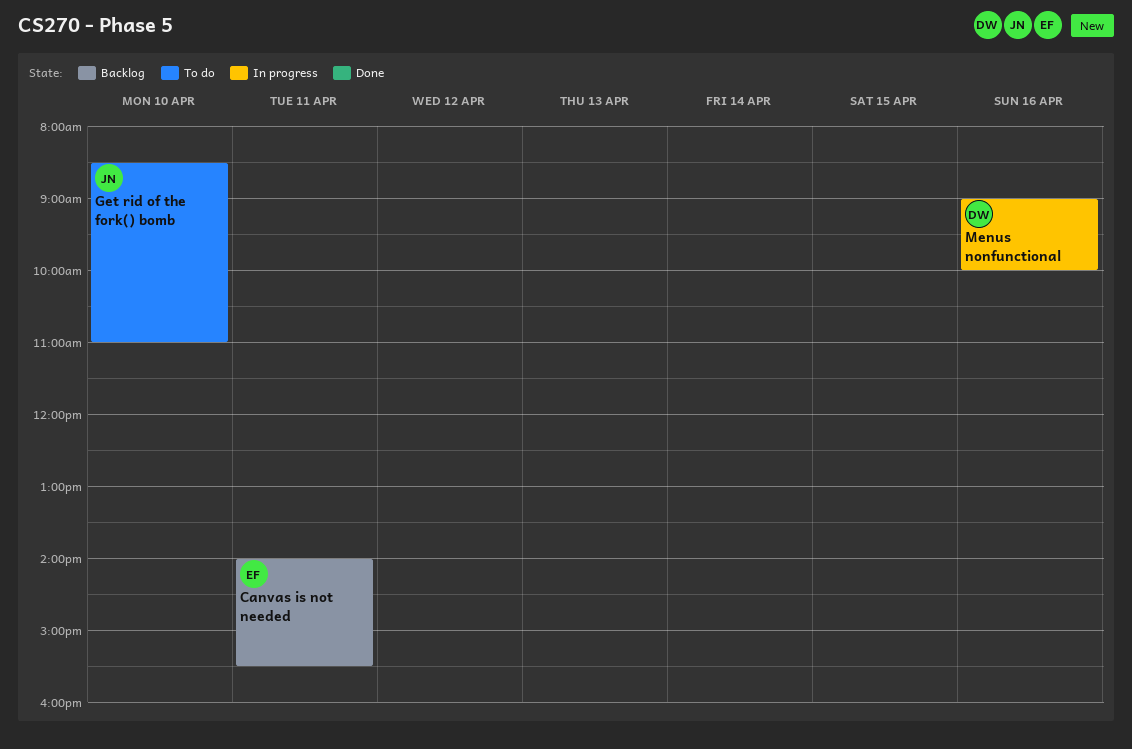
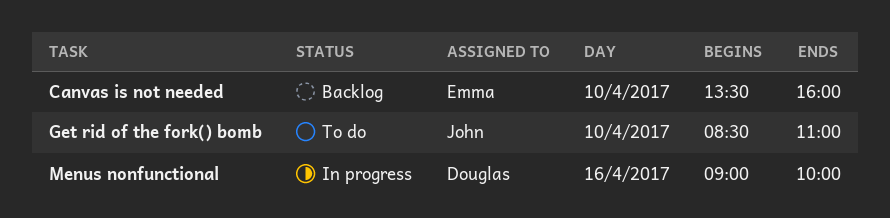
Canvas is not needed, day: Apr 11 -> Apr 10
Canvas is not needed, begins: 14:00 -> 13:30
Canvas is not needed, ends: 15:30 -> 16:00

